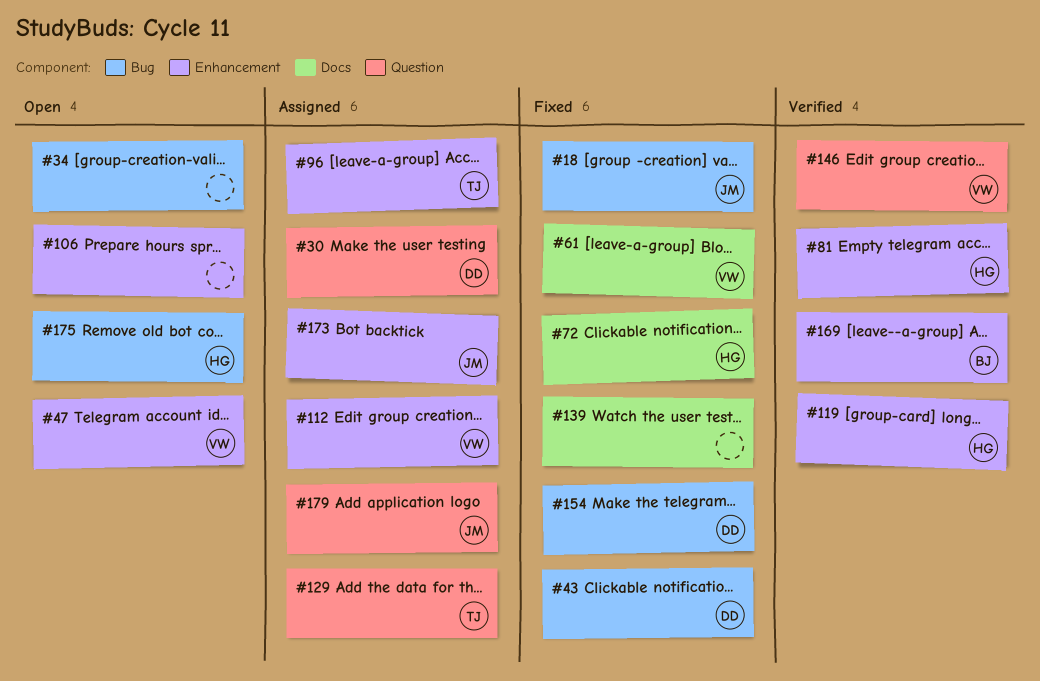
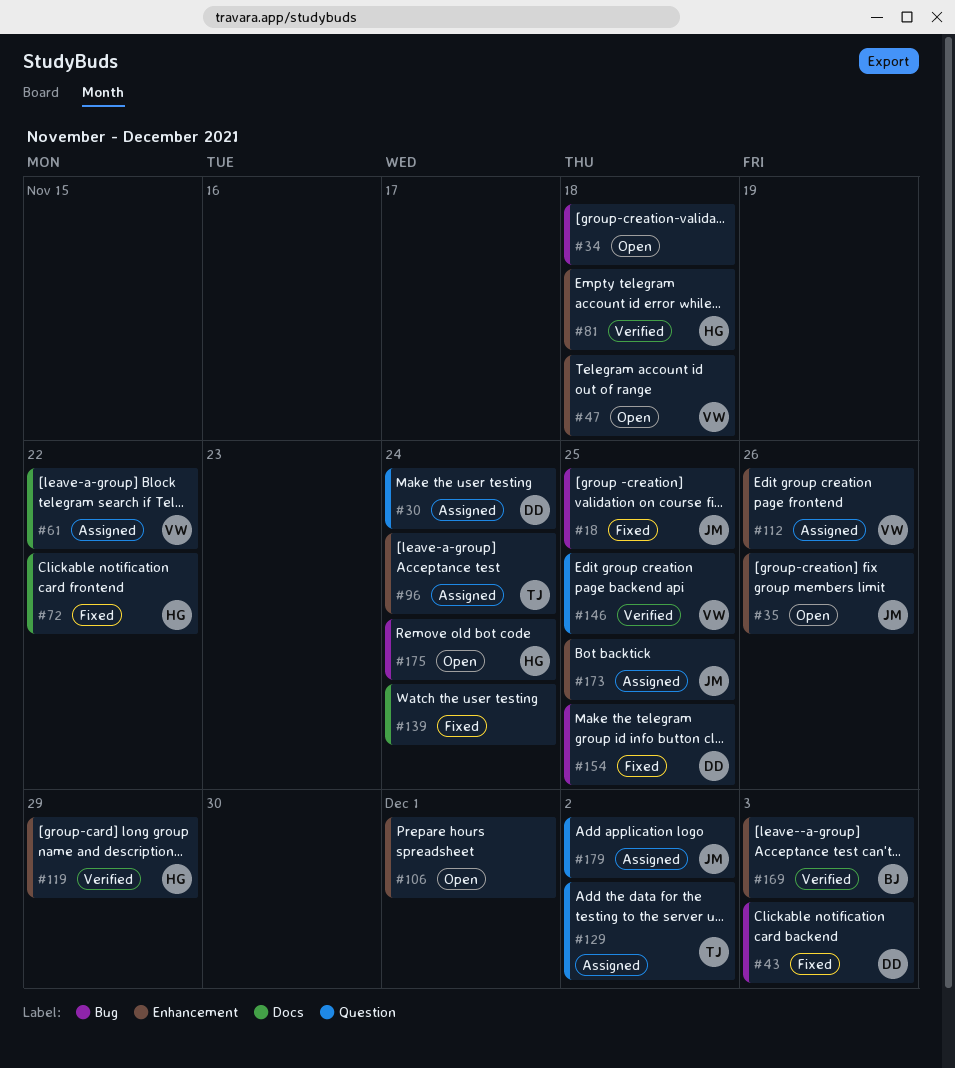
#35: none -> present
#61, status: Fixed -> Assigned

